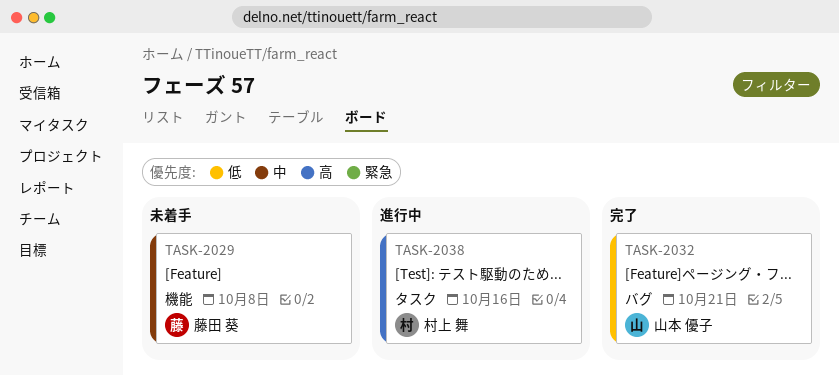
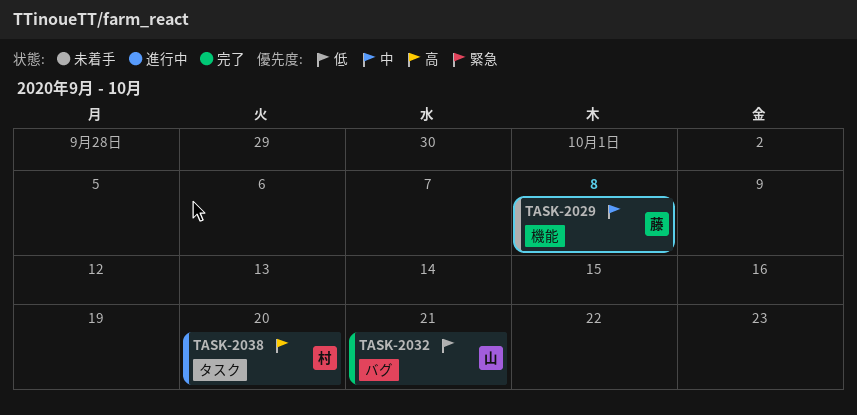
TASK-2038, due: Oct 16 -> Oct 20

